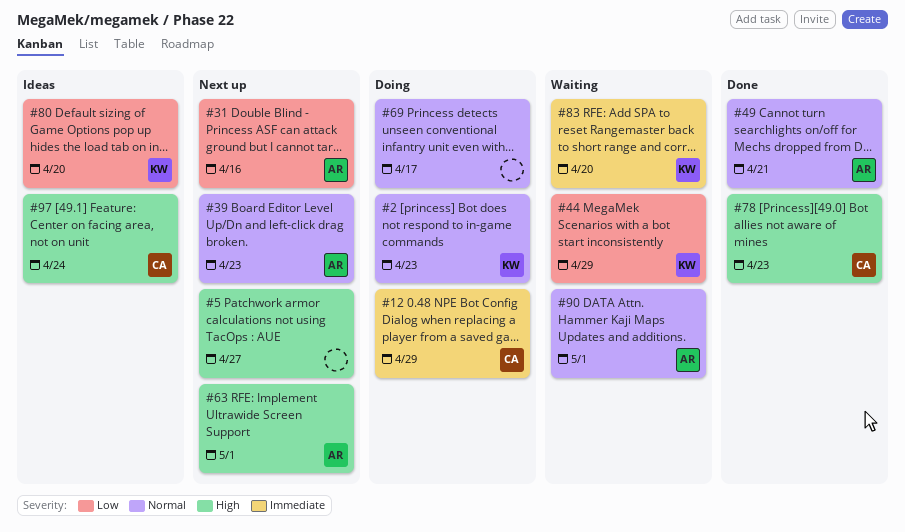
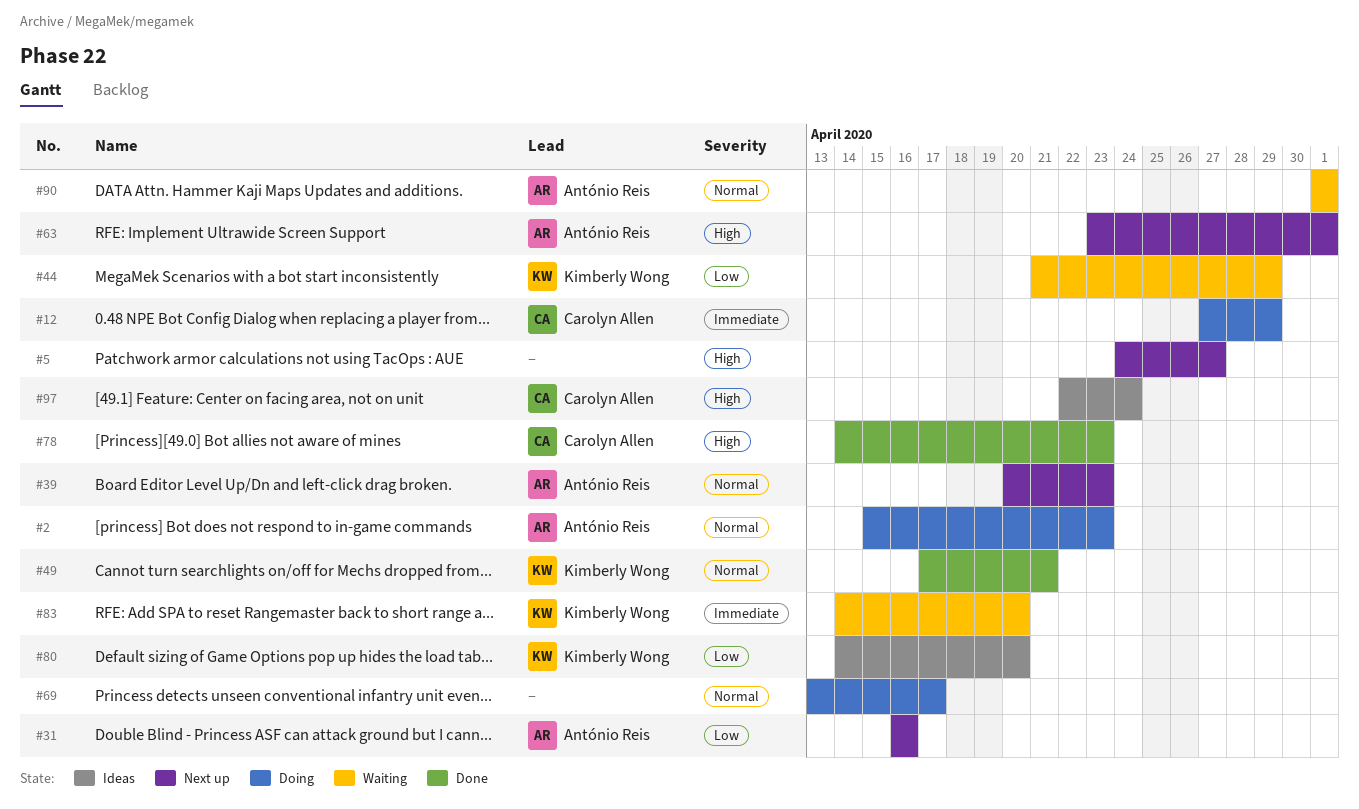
#2, owner: Kimberly Wong -> António Reis
#49, owner: António Reis -> Kimberly Wong

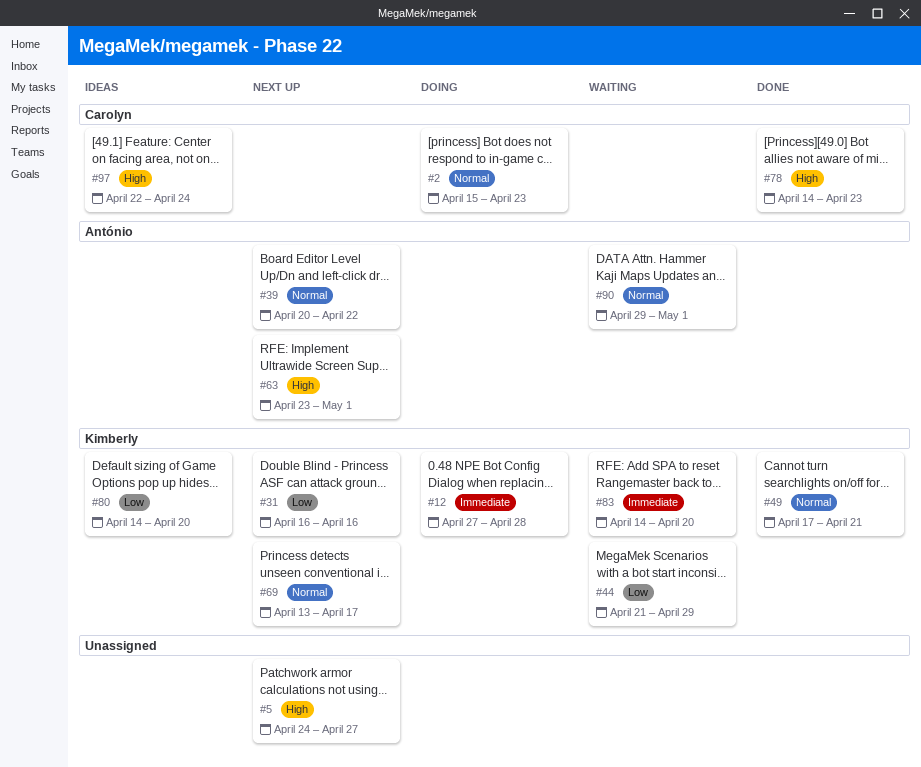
#2, owner: António Reis -> Carolyn Allen
#12, owner: Carolyn Allen -> Kimberly Wong
#12, due: Apr 29 -> Apr 28
#31, owner: António Reis -> Kimberly Wong
#39, due: Apr 23 -> Apr 22
#69, status: Doing -> Next up
#69, owner: none -> Kimberly Wong
#90, start: May 1 -> Apr 29

